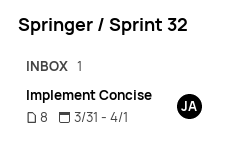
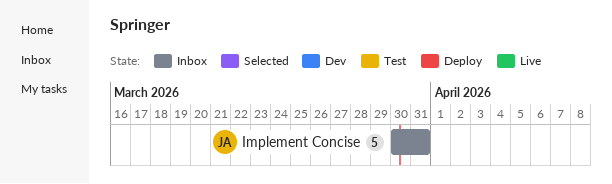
Implement Concise, start: Mar 31 -> Mar 30
Implement Concise, due: Apr 1 -> Mar 31

